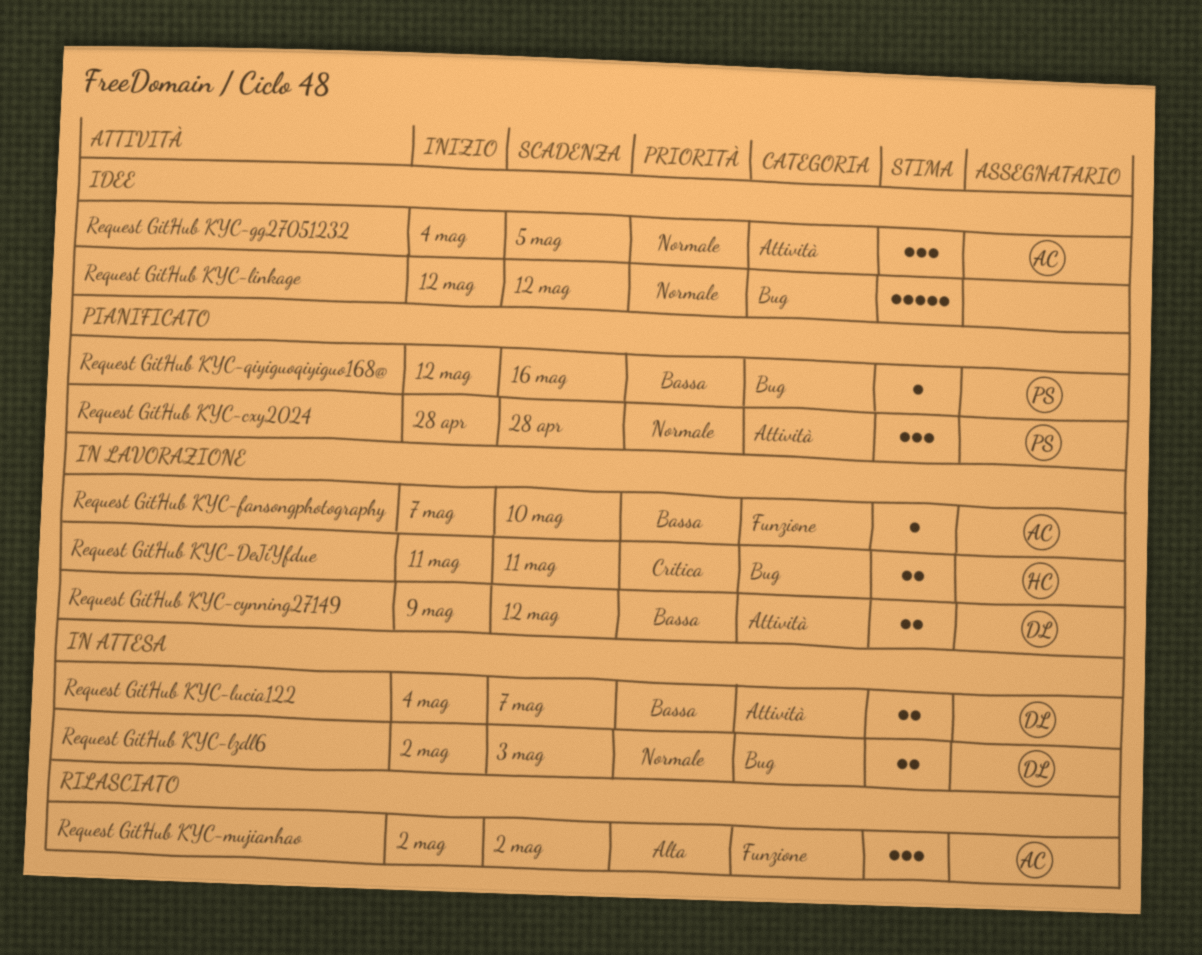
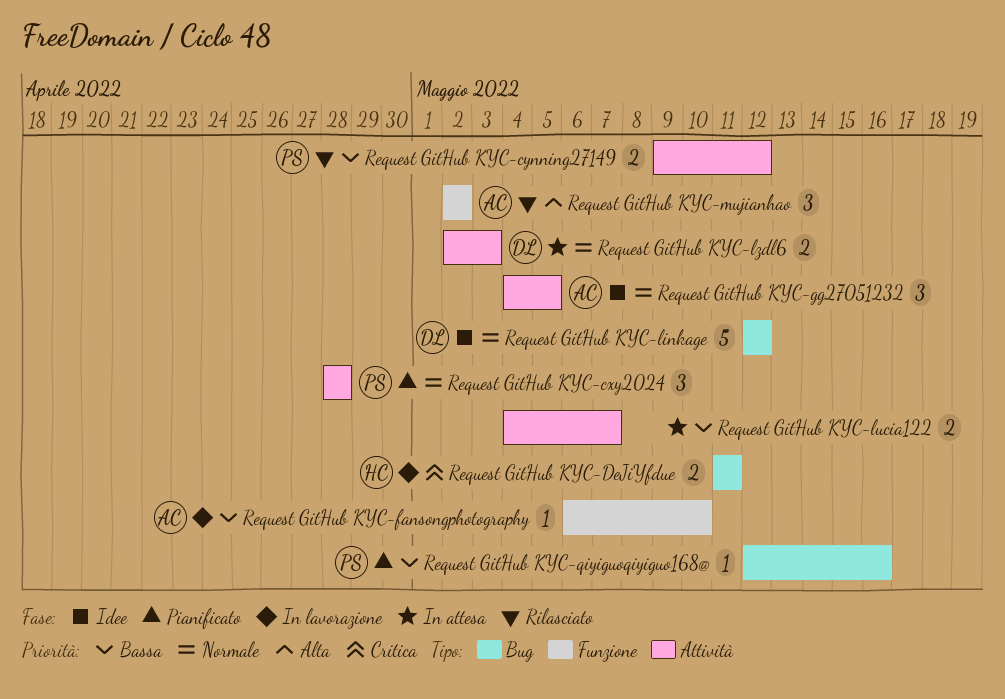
Request GitHub KYC-cynning27149, status: In lavorazione -> Rilasciato
Request GitHub KYC-cynning27149, owner: DL -> PS
Request GitHub KYC-fansongphotography, start: May 7 -> May 6
Request GitHub KYC-linkage, owner: none -> DL
Request GitHub KYC-lucia122, owner: DL -> none
Request GitHub KYC-lzdl6, label: Bug -> Attività

